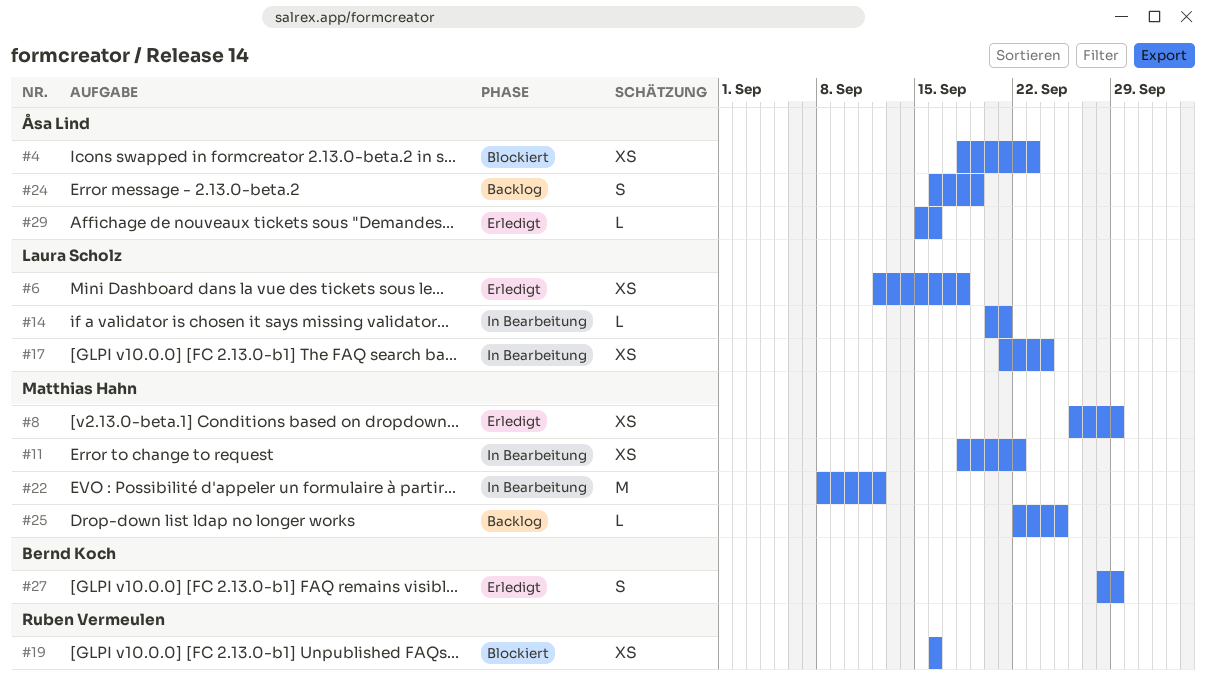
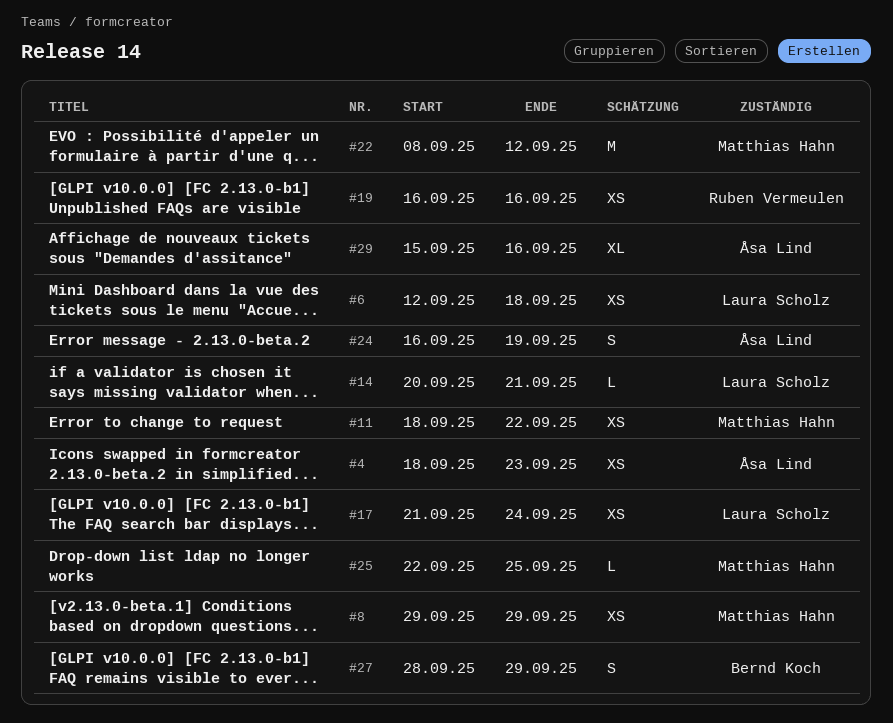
#8, start: Sep 26 -> Sep 29
#29, estimate: L -> XL

